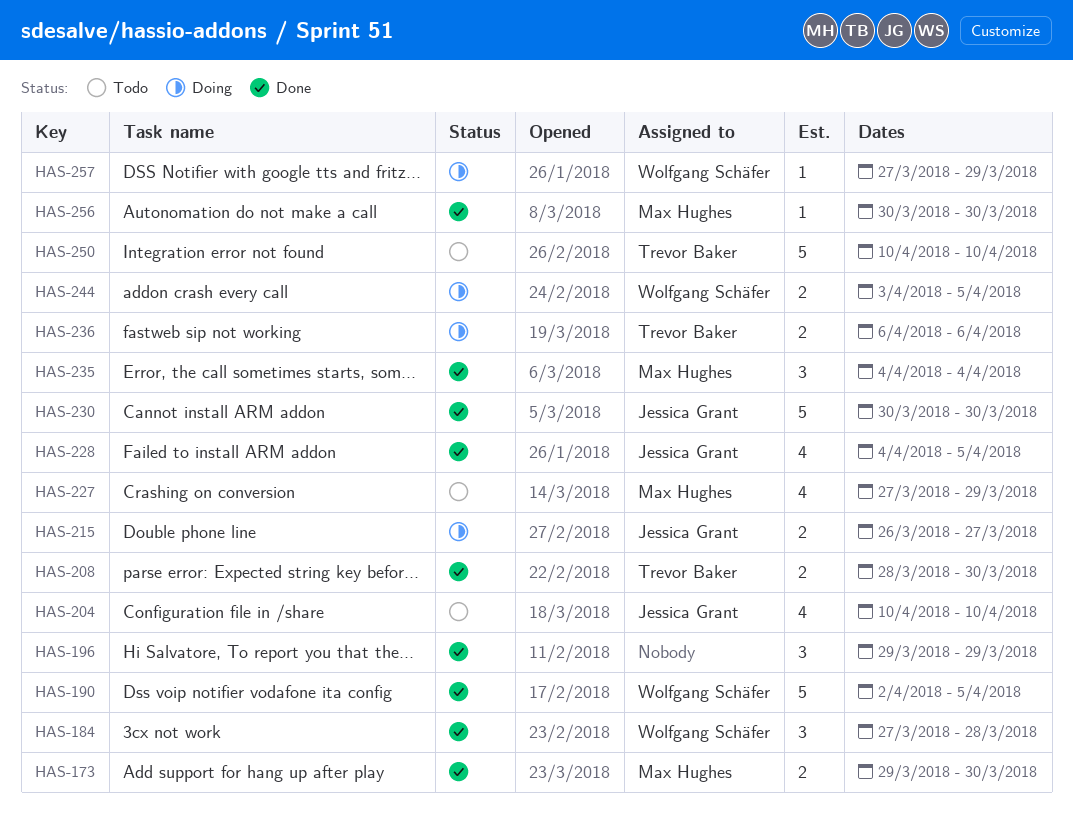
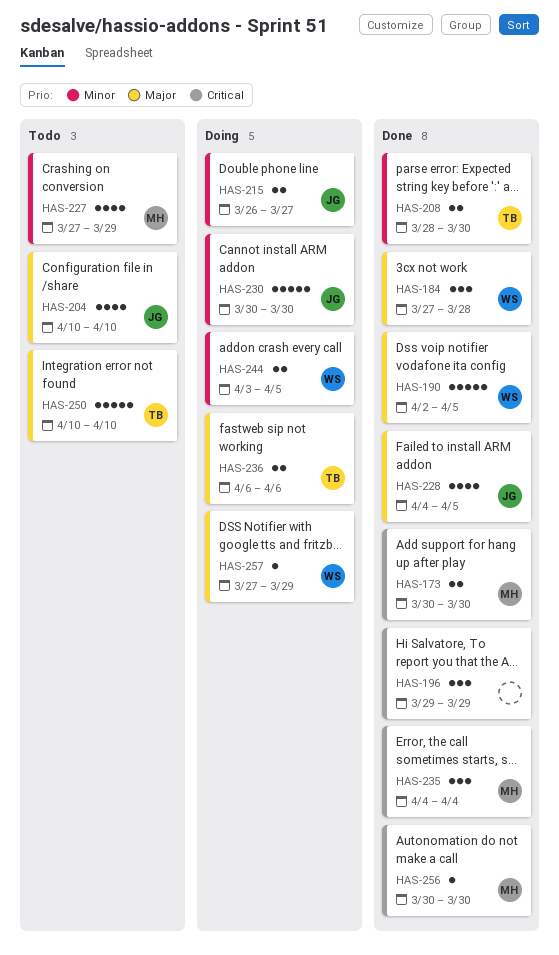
HAS-173, start: Mar 29 -> Mar 30
HAS-230, status: Done -> Doing

